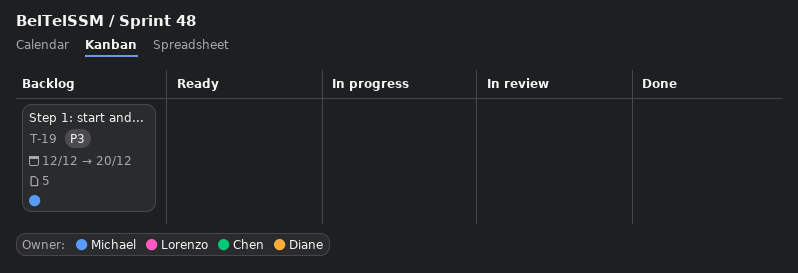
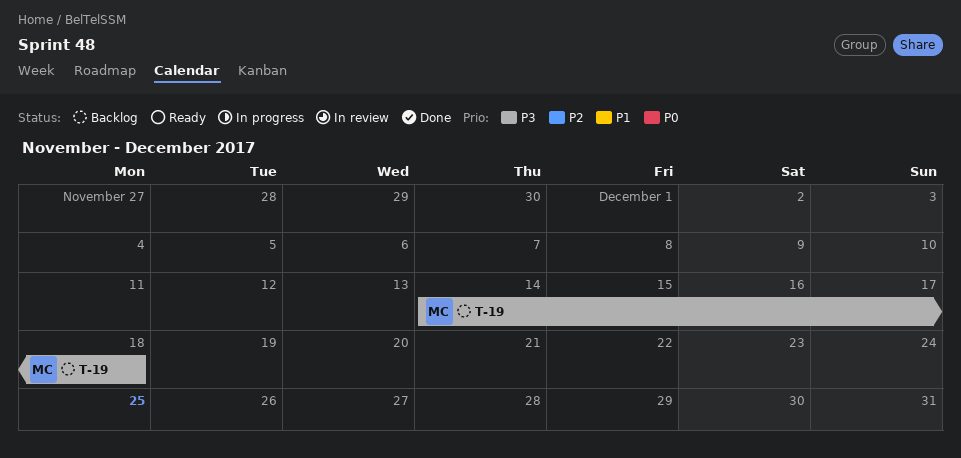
T-19, start: Dec 12 -> Dec 14
T-19, due: Dec 20 -> Dec 18

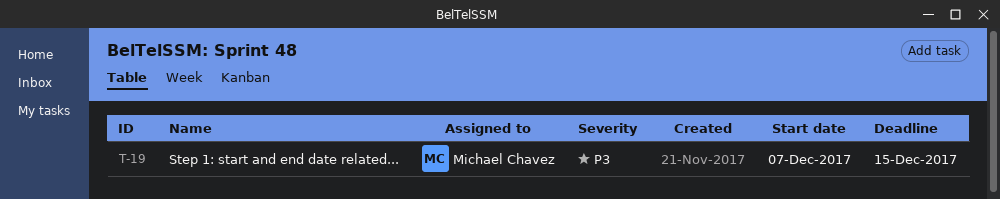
T-19, start: Dec 14 -> Dec 7
T-19, due: Dec 18 -> Dec 15

